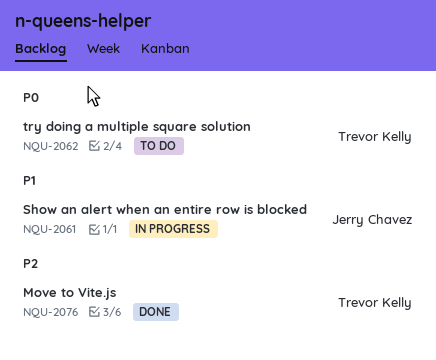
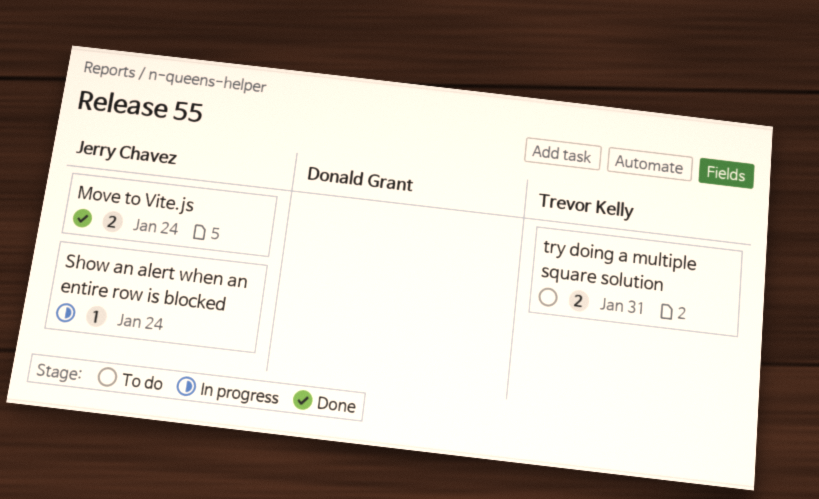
Move to Vite.js, owner: Trevor Kelly -> Jerry Chavez

